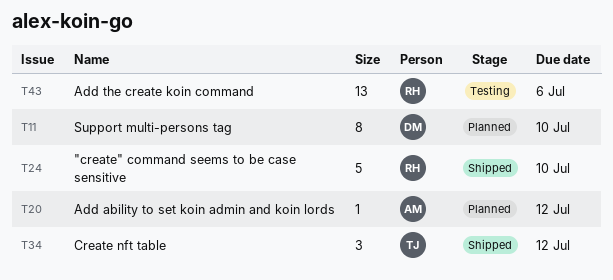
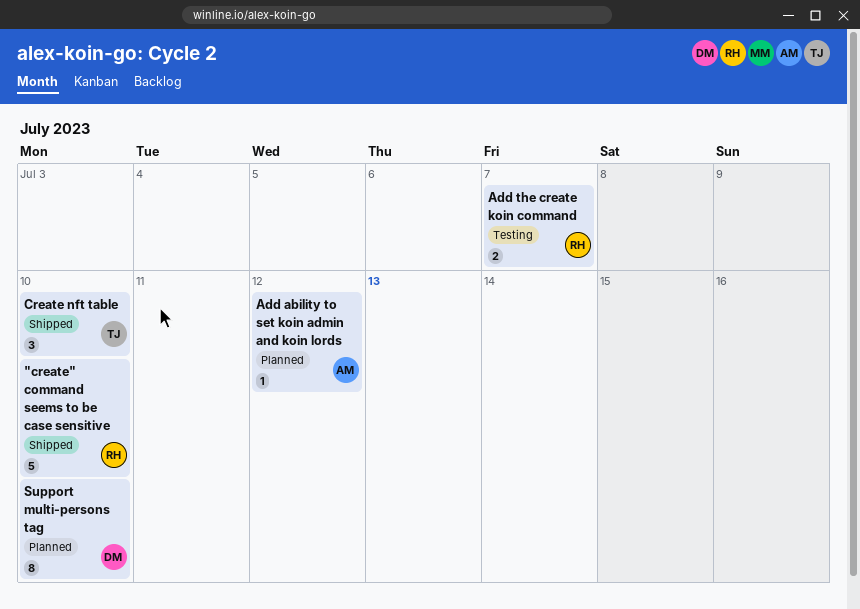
Add the create koin command, estimate: 13 -> 2
Add the create koin command, due: Jul 6 -> Jul 7
Create nft table, due: Jul 12 -> Jul 10

